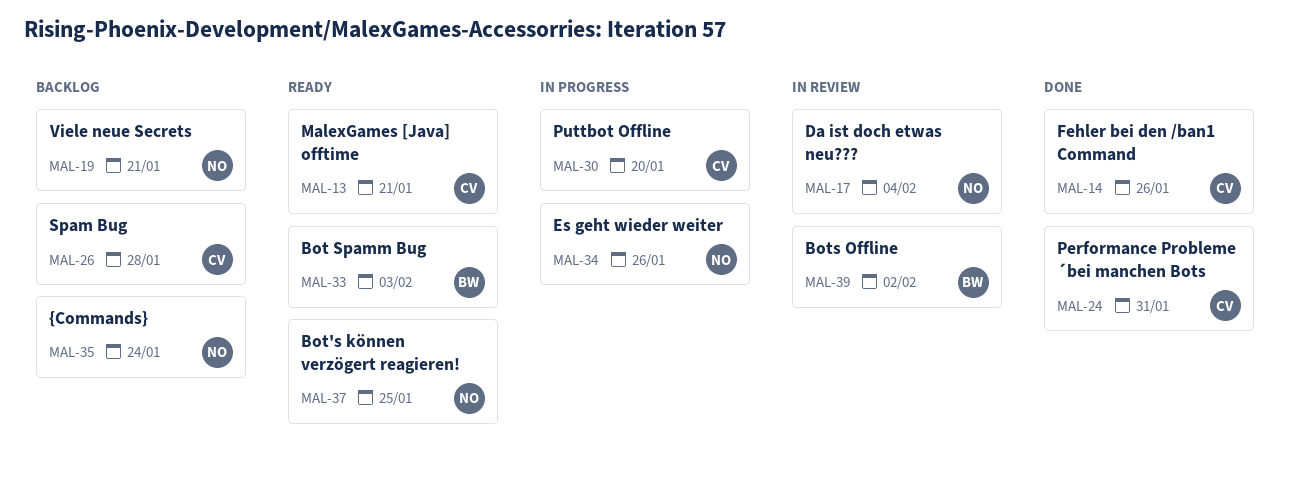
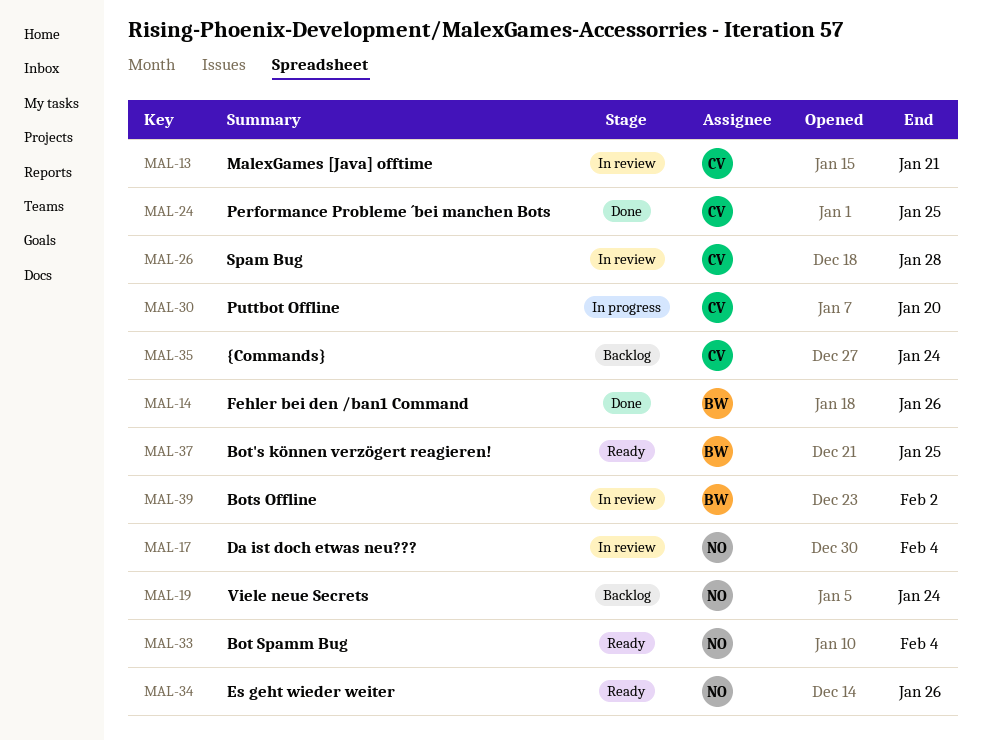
MAL-13, status: Ready -> In review
MAL-14, owner: CV -> BW
MAL-19, due: Jan 21 -> Jan 24
MAL-24, due: Jan 31 -> Jan 25
MAL-26, status: Backlog -> In review
MAL-33, owner: BW -> NO
MAL-33, due: Feb 3 -> Feb 4
MAL-34, status: In progress -> Ready
MAL-35, owner: NO -> CV
MAL-37, owner: NO -> BW

